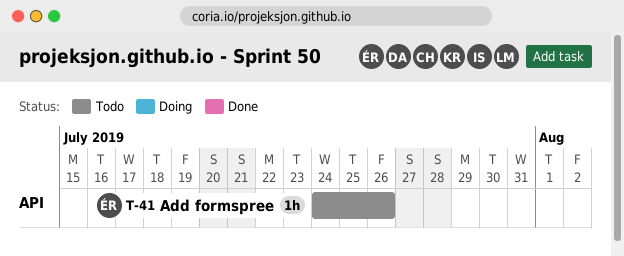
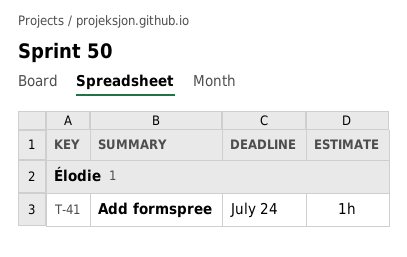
T-41, due: Jul 26 -> Jul 24

